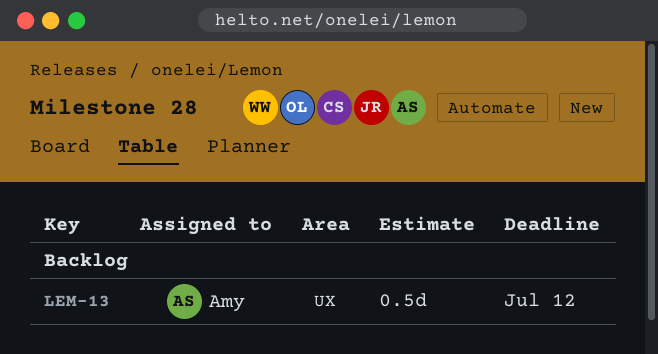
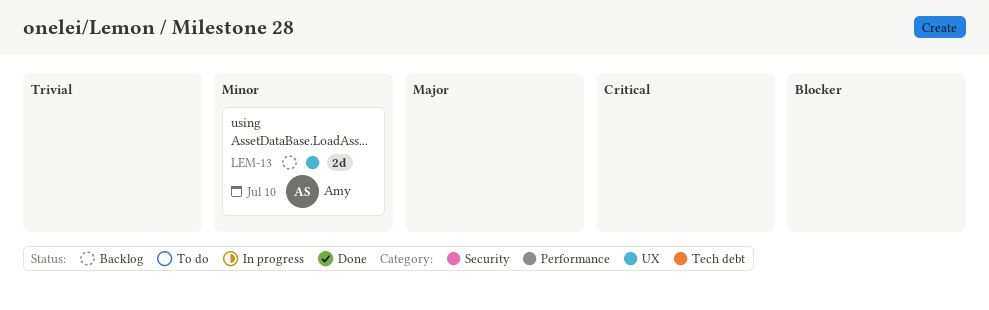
LEM-13, estimate: 0.5d -> 2d
LEM-13, due: Jul 12 -> Jul 10

